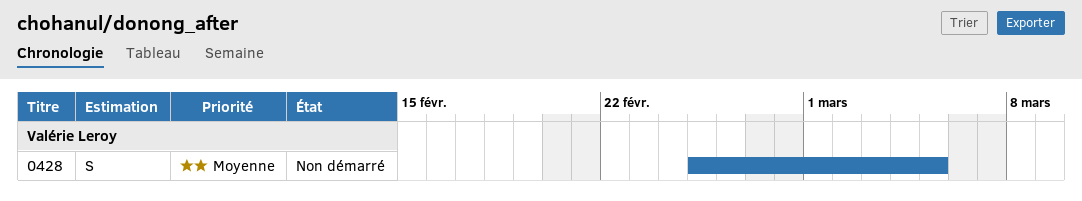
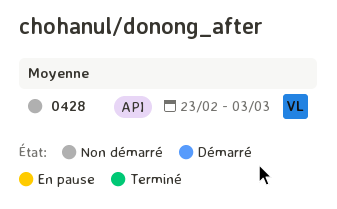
0428, start: Feb 25 -> Feb 23
0428, due: Mar 5 -> Mar 3

